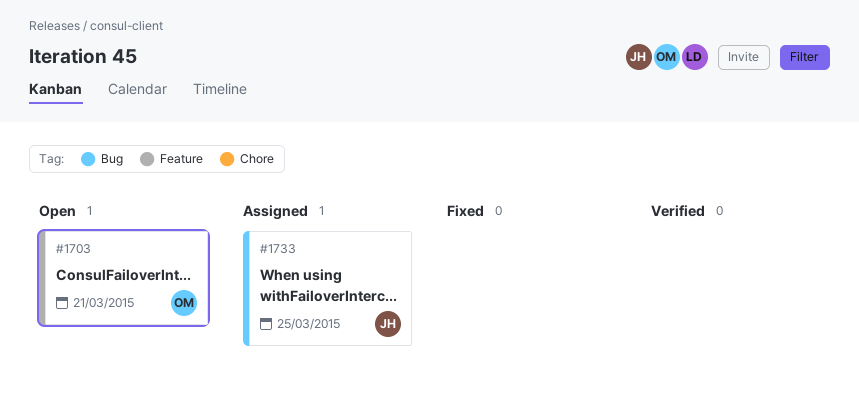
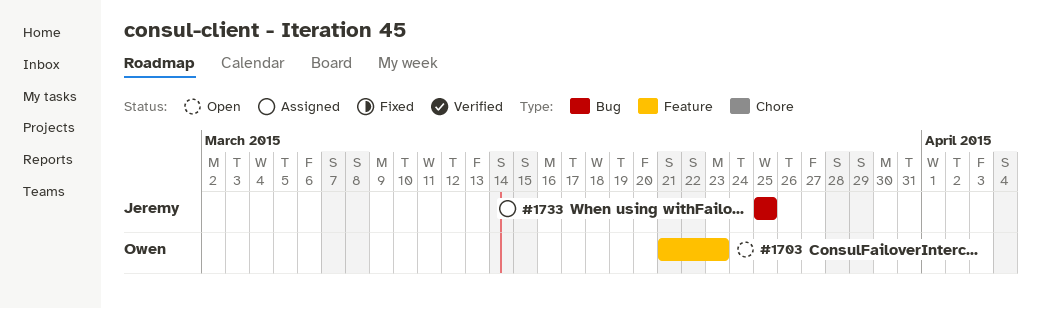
#1703, due: Mar 21 -> Mar 23

